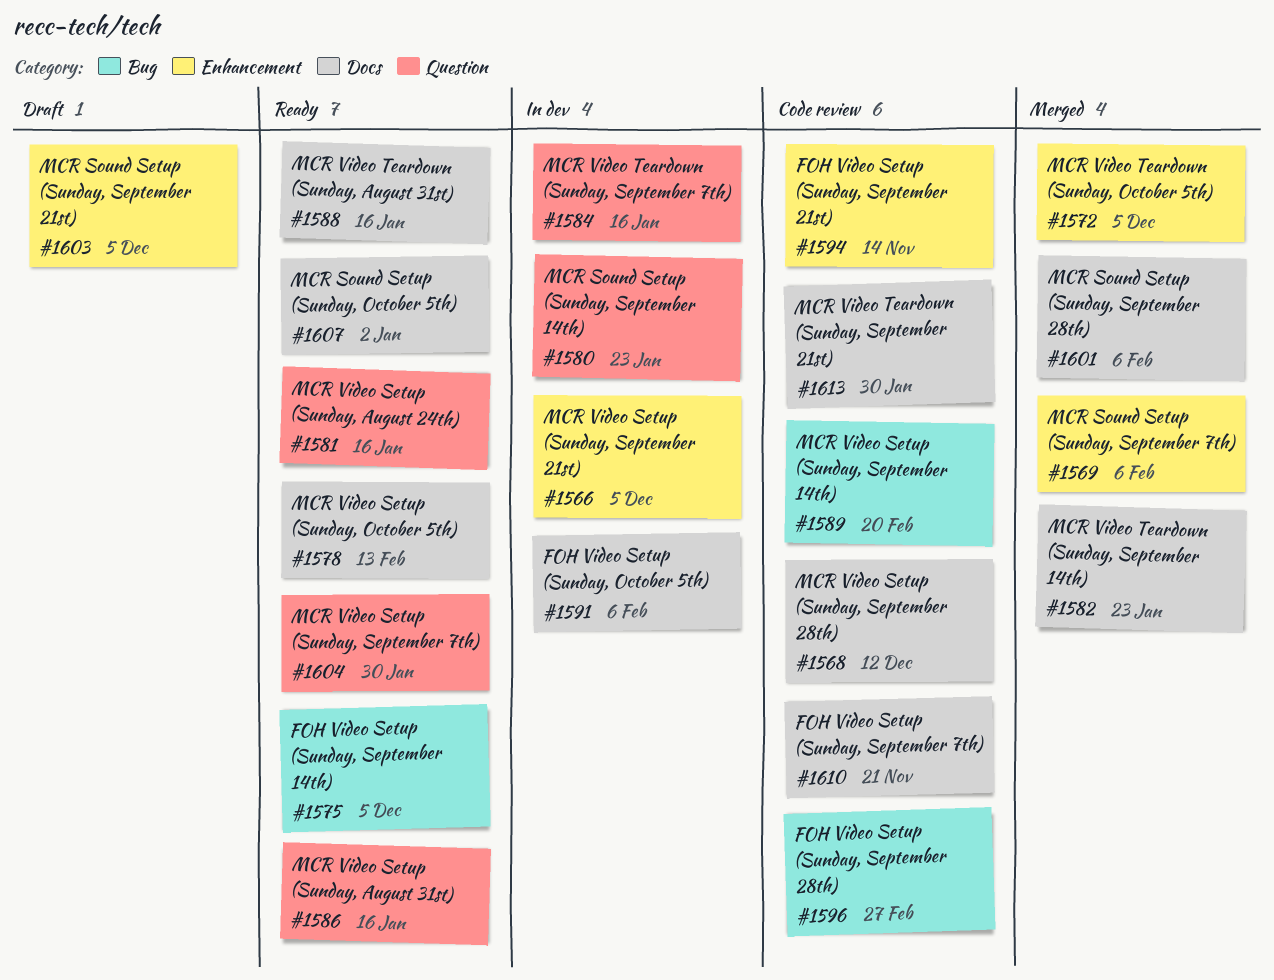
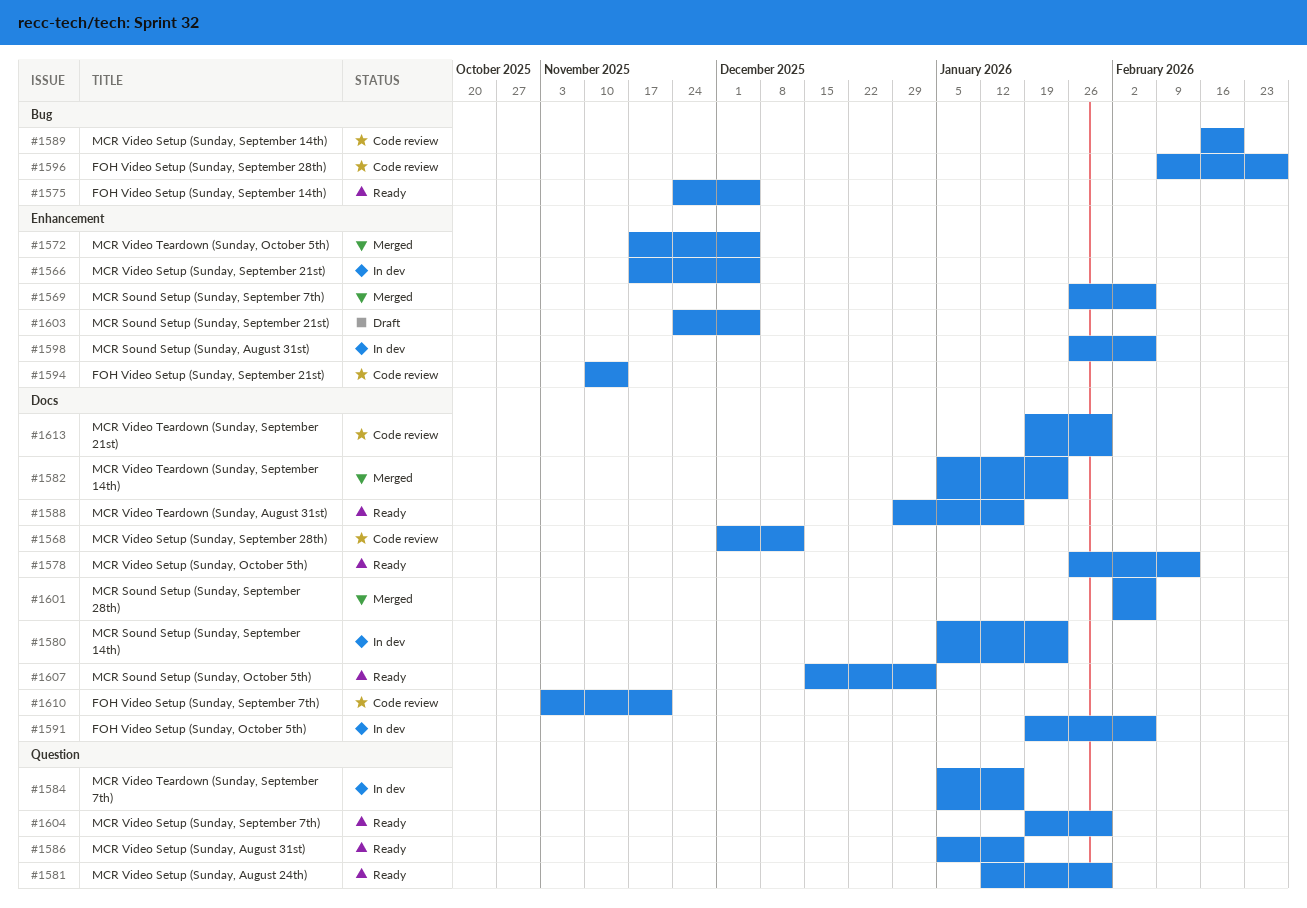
#1580, label: Question -> Docs
#1581, due: Jan 16 -> Jan 30
#1598: none -> present

